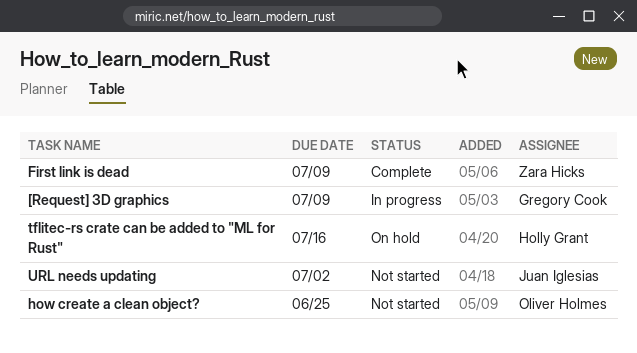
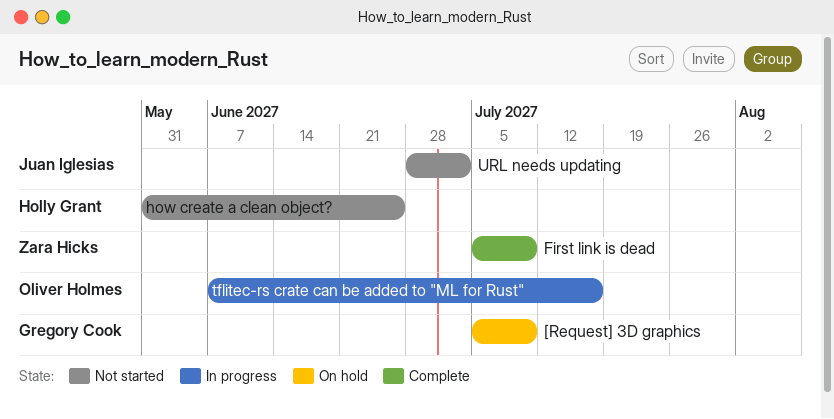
[Request] 3D graphics, status: In progress -> On hold
how create a clean object?, owner: Oliver Holmes -> Holly Grant
tflitec-rs crate can be added to "ML for Rust", status: On hold -> In progress
tflitec-rs crate can be added to "ML for Rust", owner: Holly Grant -> Oliver Holmes

